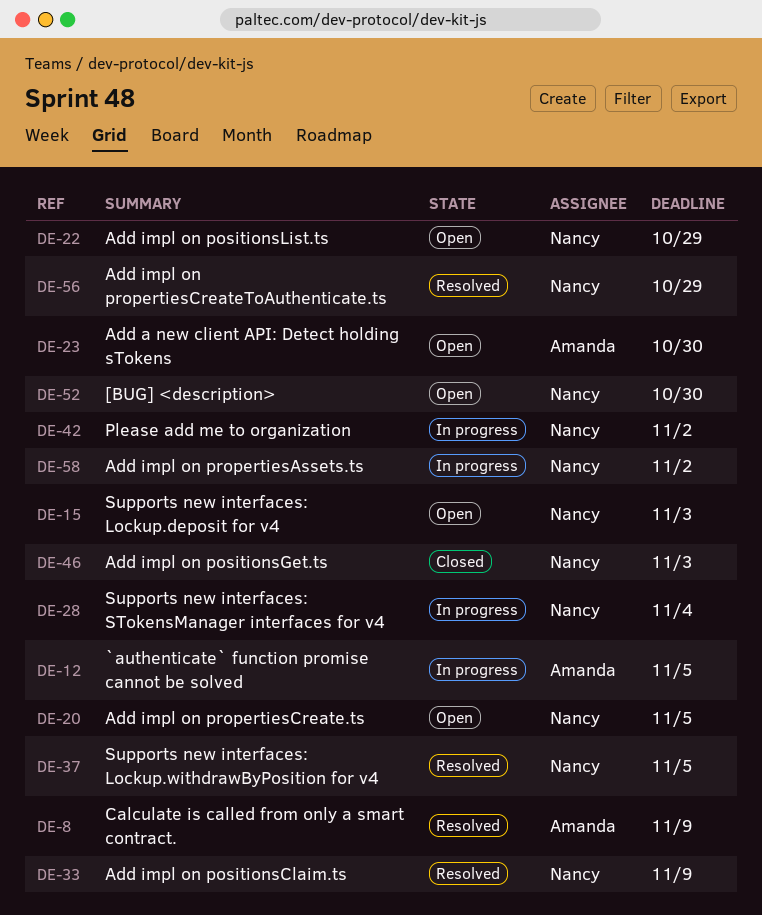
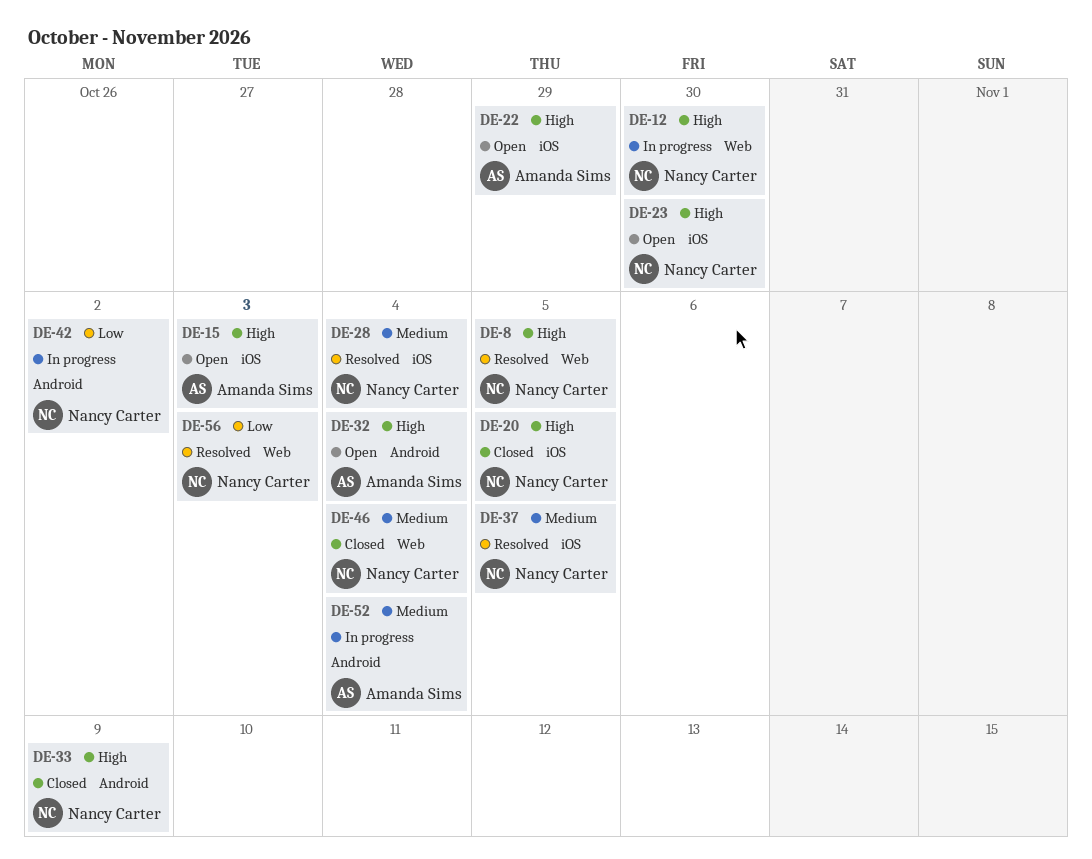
DE-8, owner: Amanda Sims -> Nancy Carter
DE-8, due: Nov 9 -> Nov 5
DE-12, owner: Amanda Sims -> Nancy Carter
DE-12, due: Nov 5 -> Oct 30
DE-15, owner: Nancy Carter -> Amanda Sims
DE-20, status: Open -> Closed
DE-22, owner: Nancy Carter -> Amanda Sims
DE-23, owner: Amanda Sims -> Nancy Carter
DE-28, status: In progress -> Resolved
DE-32: none -> present
DE-33, status: Resolved -> Closed
DE-46, due: Nov 3 -> Nov 4
DE-52, status: Open -> In progress
DE-52, owner: Nancy Carter -> Amanda Sims
DE-52, due: Oct 30 -> Nov 4
DE-56, due: Oct 29 -> Nov 3
DE-58: present -> none

